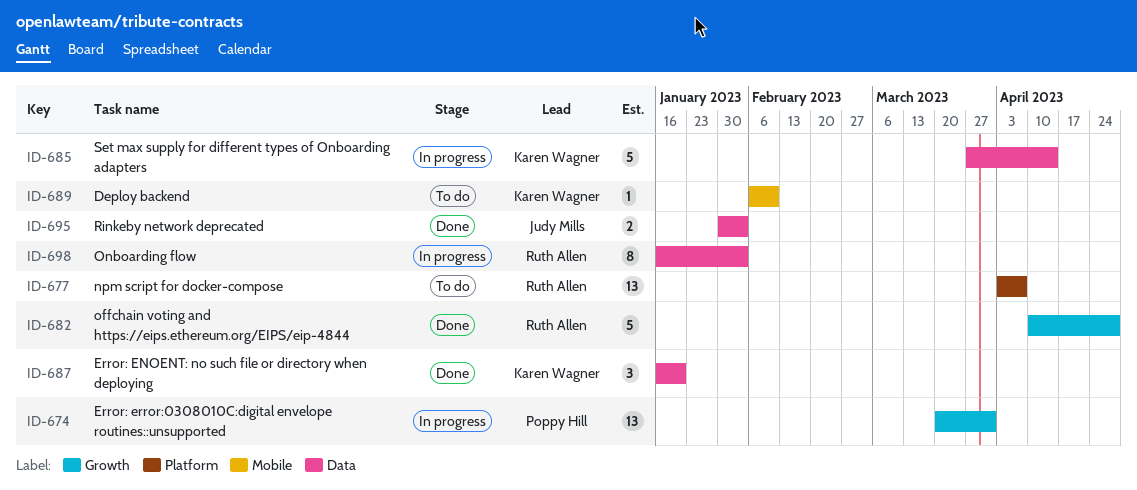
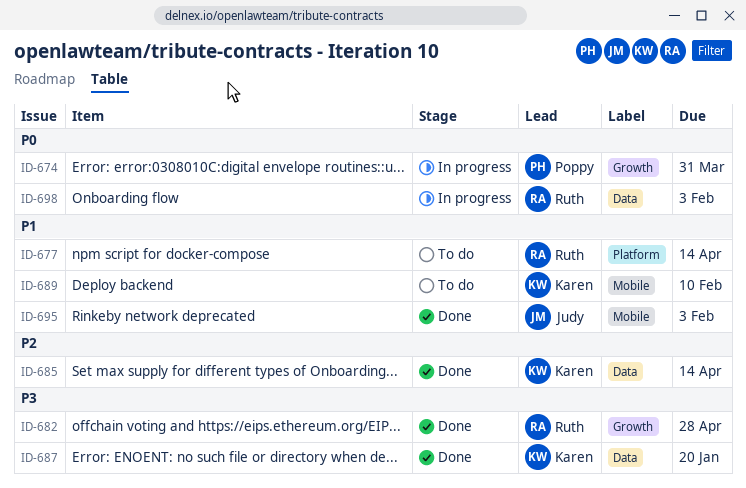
ID-677, due: Apr 7 -> Apr 14
ID-685, status: In progress -> Done
ID-695, label: Data -> Mobile

